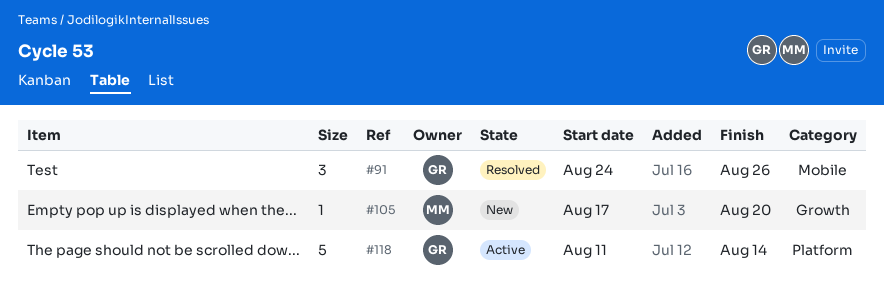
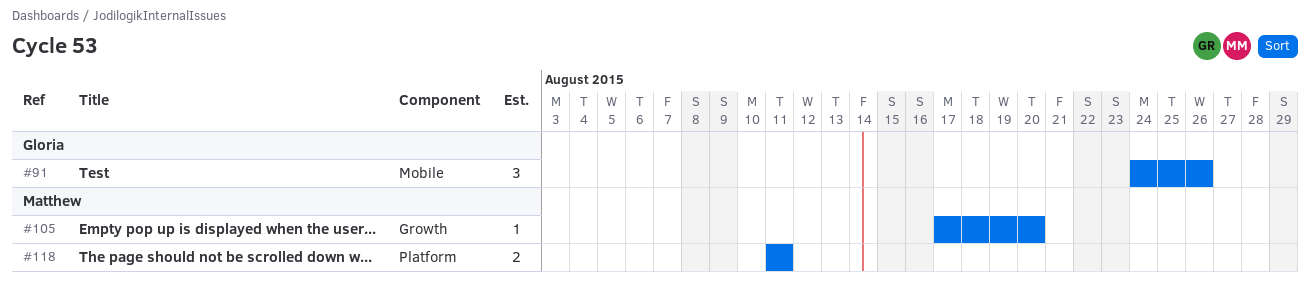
#118, owner: Gloria -> Matthew
#118, estimate: 5 -> 2
#118, due: Aug 14 -> Aug 11

